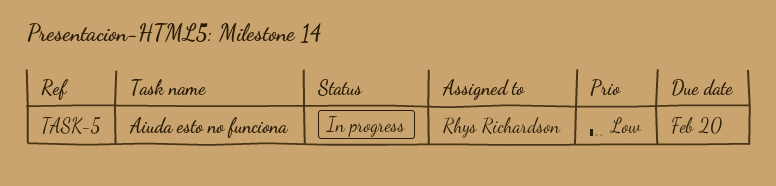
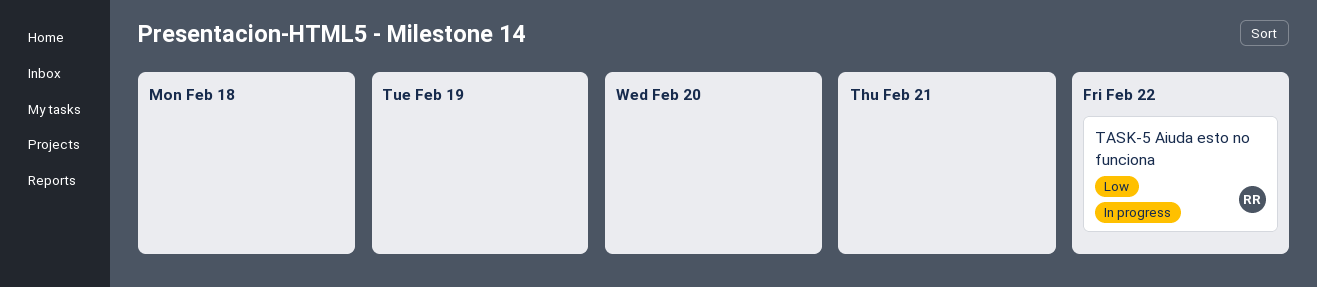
TASK-5, due: Feb 20 -> Feb 22

